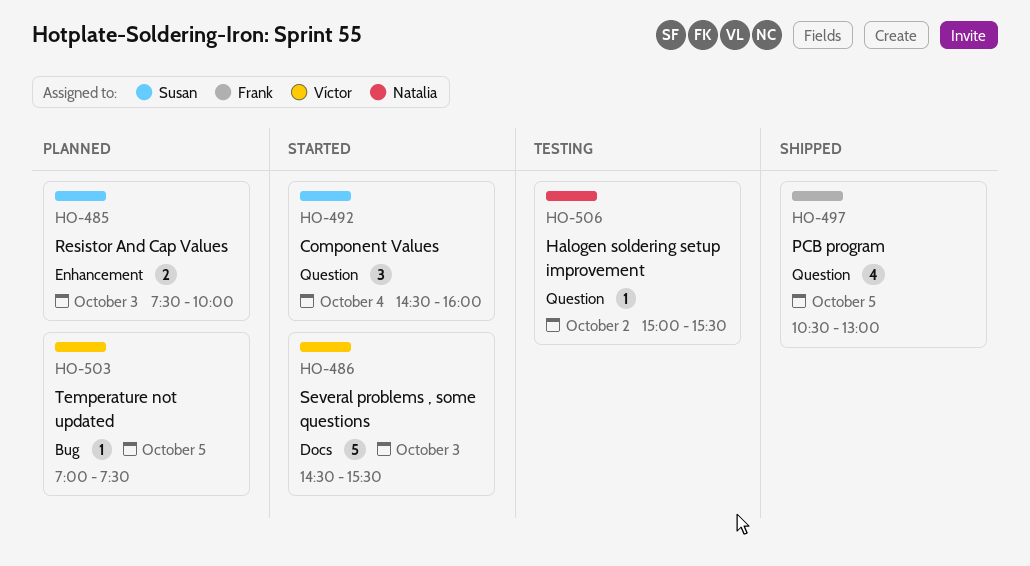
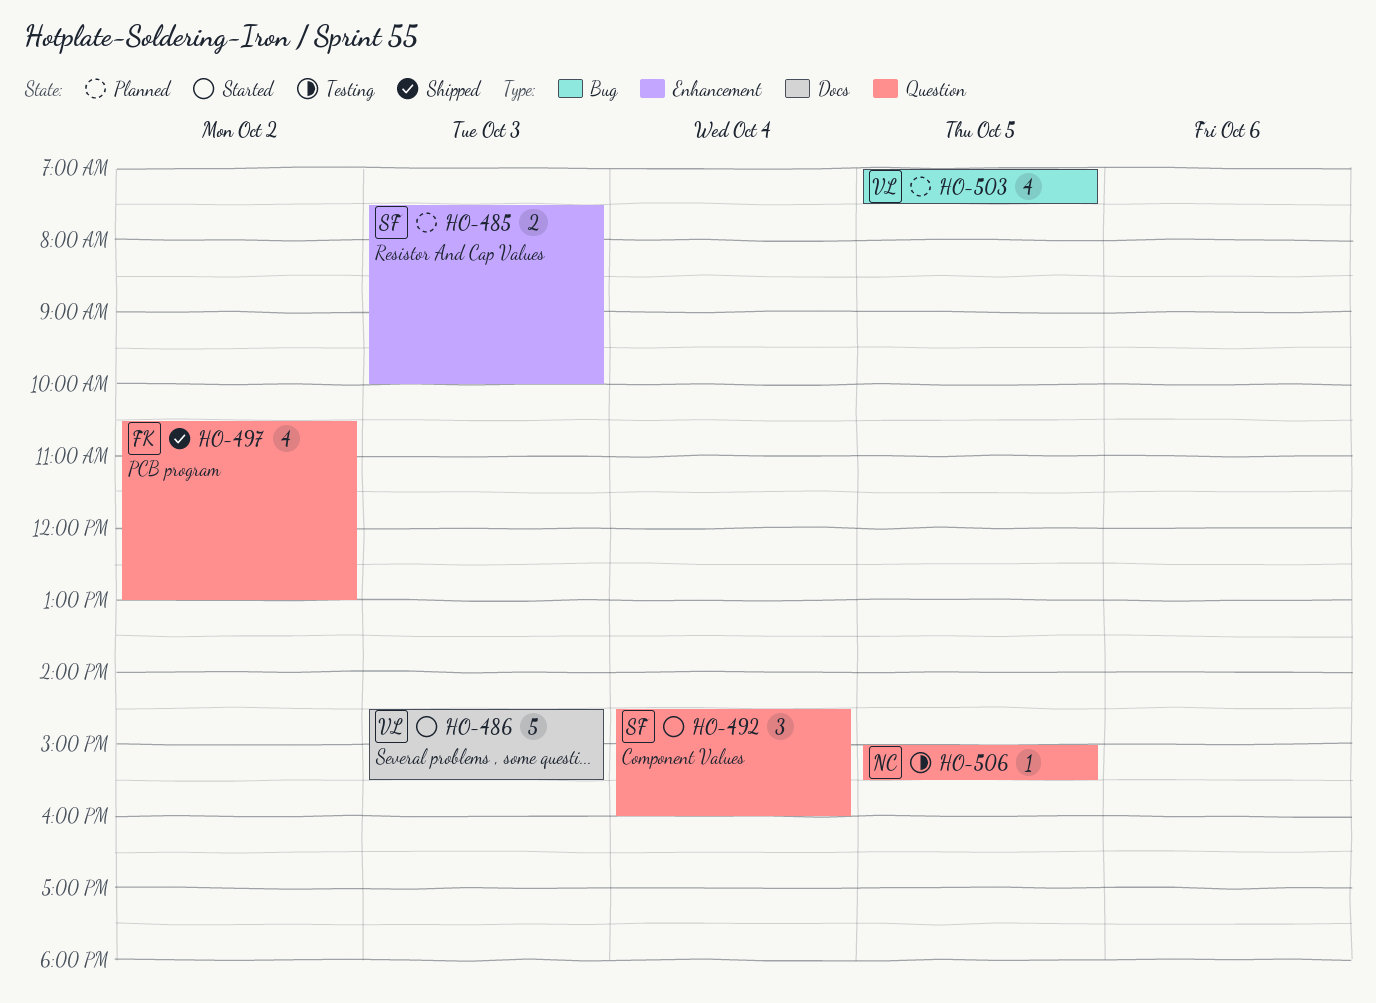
HO-497, day: Oct 5 -> Oct 2
HO-503, estimate: 1 -> 4
HO-506, day: Oct 2 -> Oct 5

